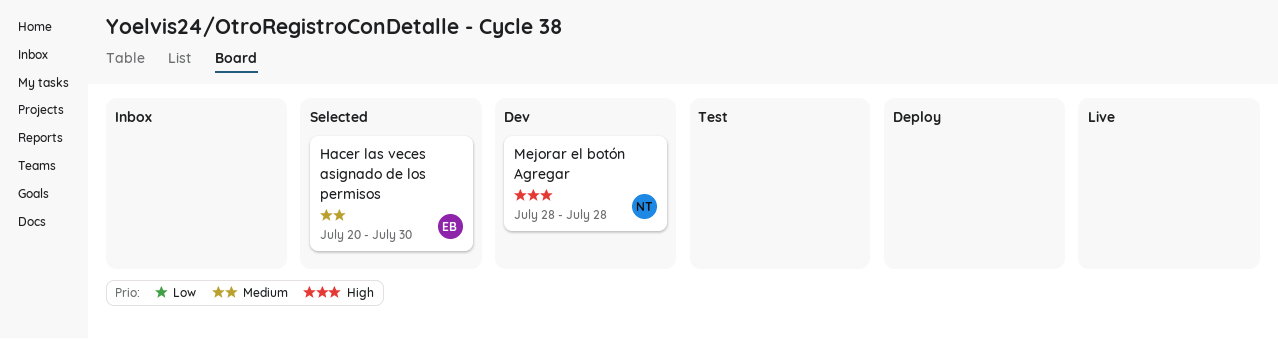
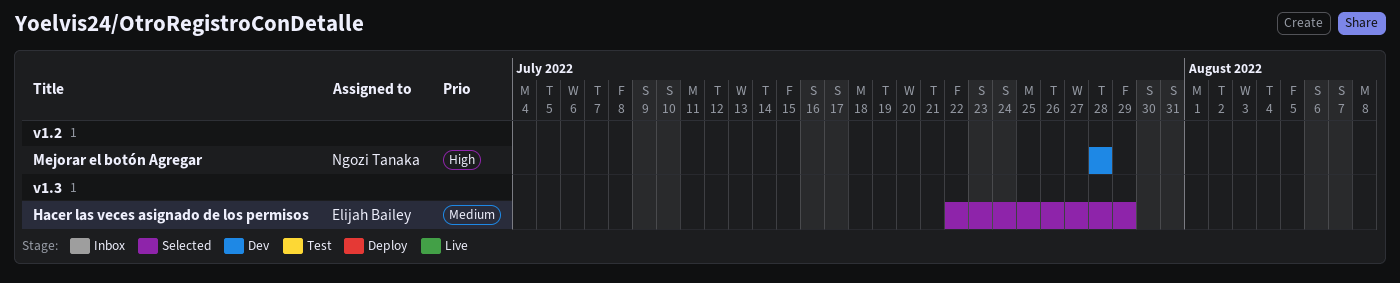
Hacer las veces asignado de los permisos, start: Jul 20 -> Jul 22
Hacer las veces asignado de los permisos, due: Jul 30 -> Jul 29

